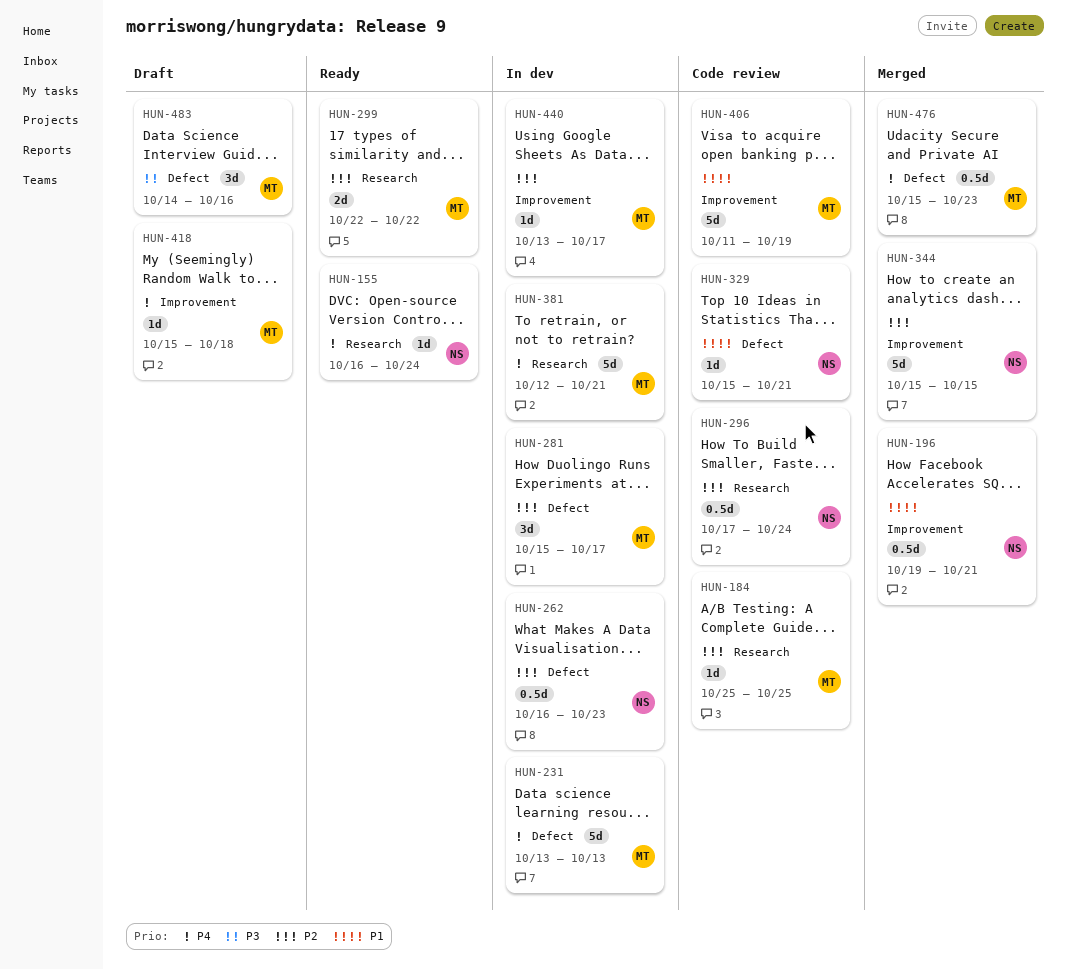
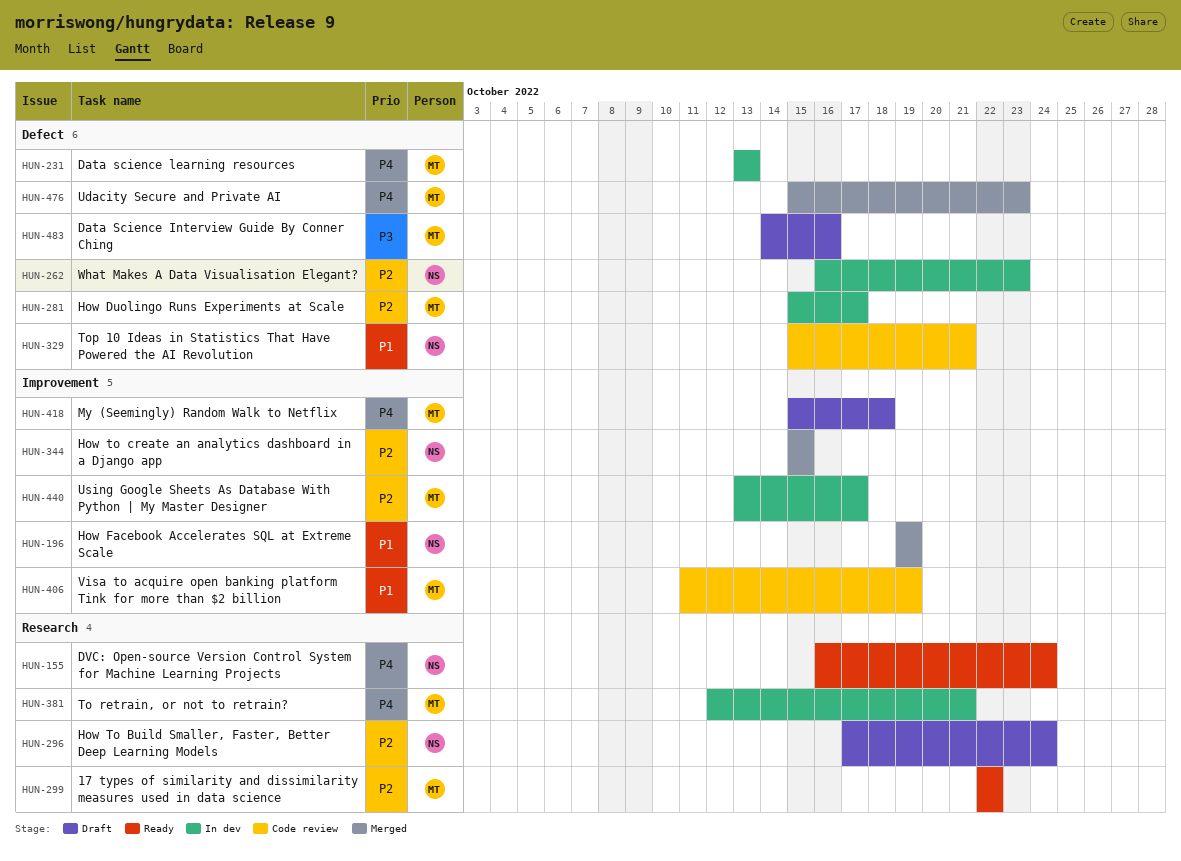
HUN-184: present -> none
HUN-196, due: Oct 21 -> Oct 19
HUN-296, status: Code review -> Draft

